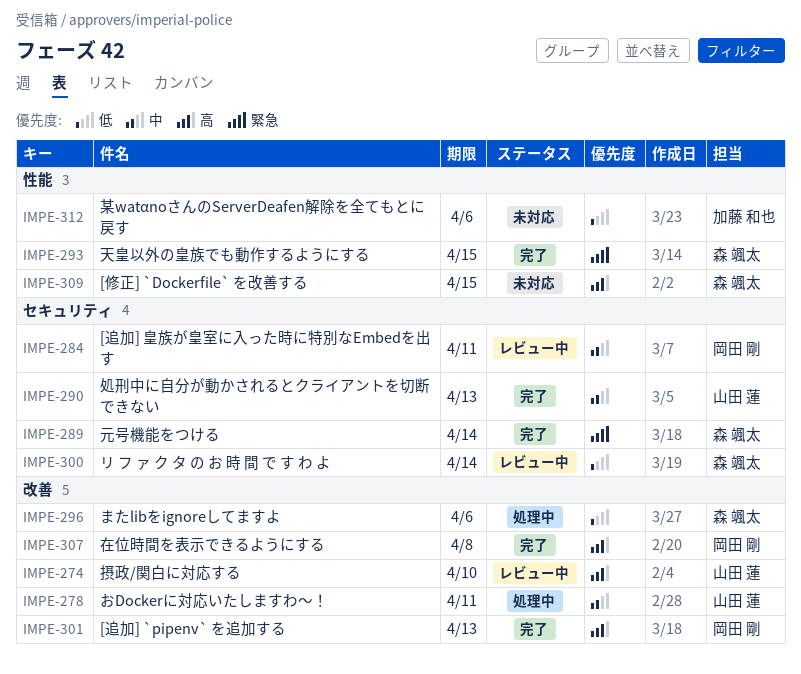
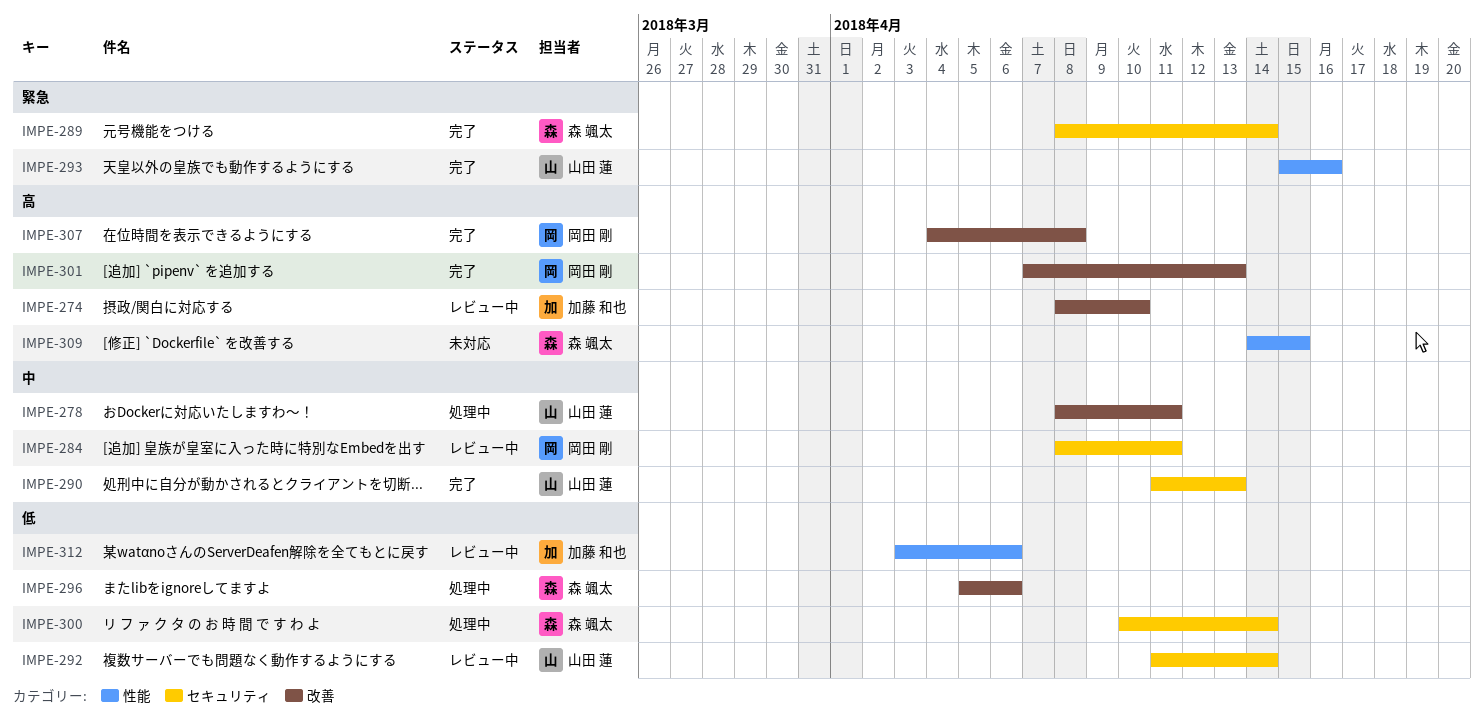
IMPE-274, owner: 山田 蓮 -> 加藤 和也
IMPE-292: none -> present
IMPE-293, owner: 森 颯太 -> 山田 蓮
IMPE-293, due: Apr 15 -> Apr 16
IMPE-300, status: レビュー中 -> 処理中
IMPE-312, status: 未対応 -> レビュー中

